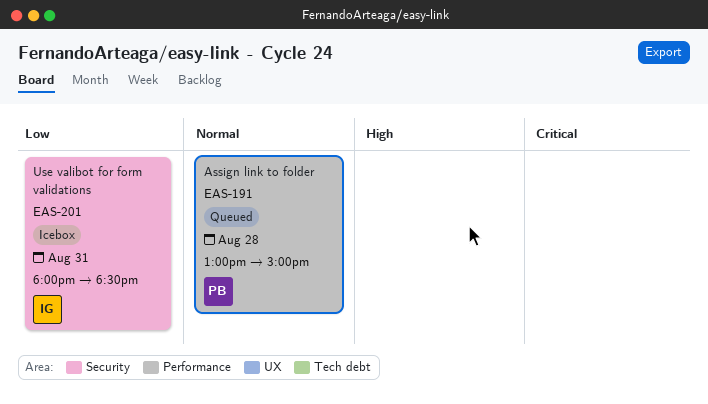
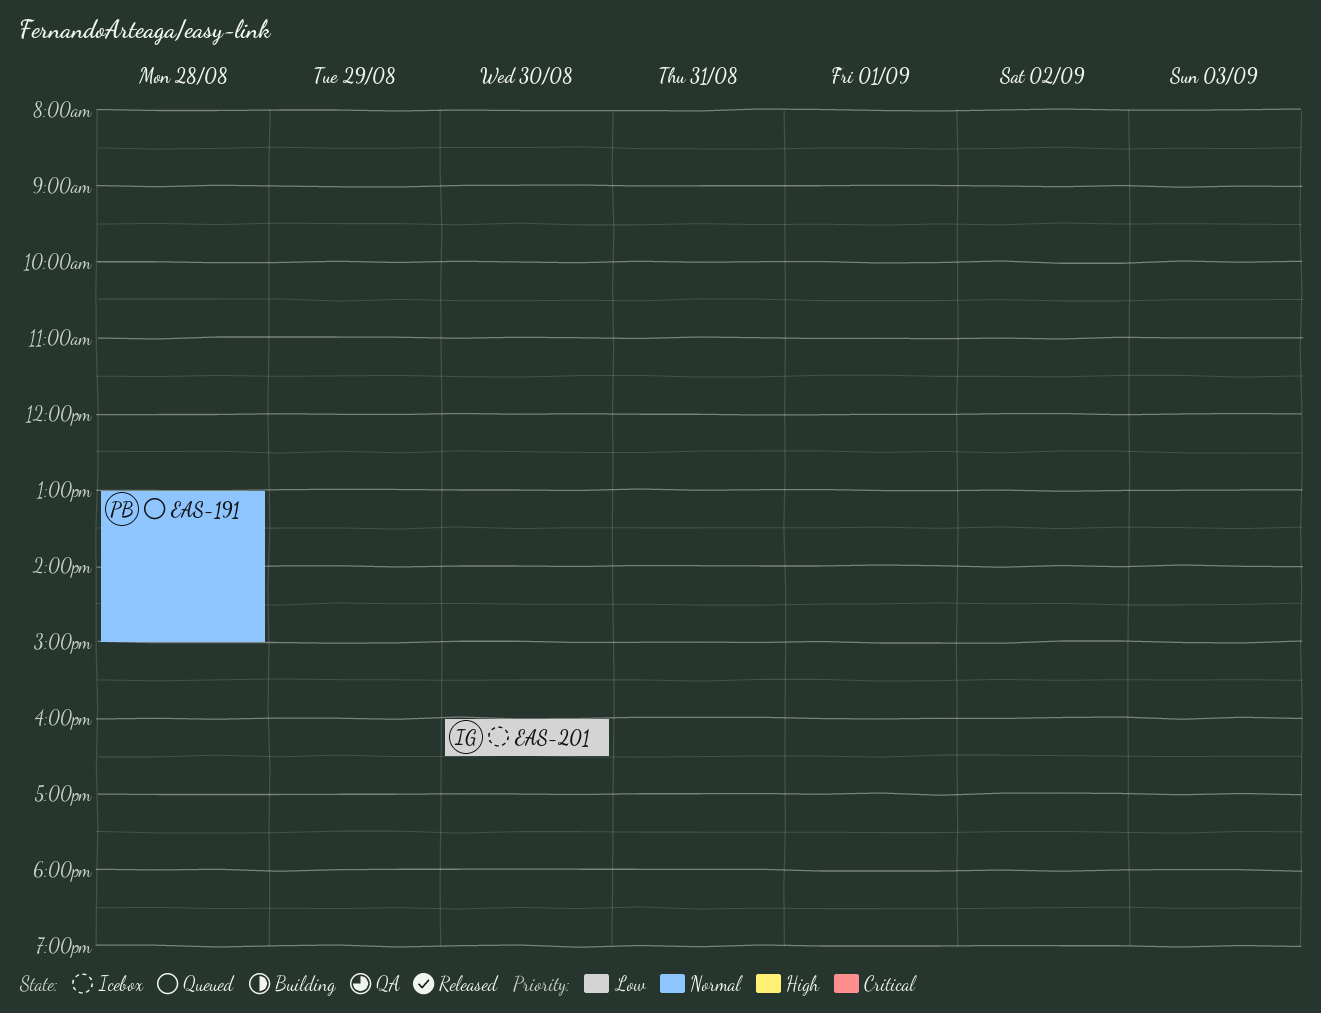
EAS-201, day: Aug 31 -> Aug 30
EAS-201, begins: 18:00 -> 16:00
EAS-201, ends: 18:30 -> 16:30

